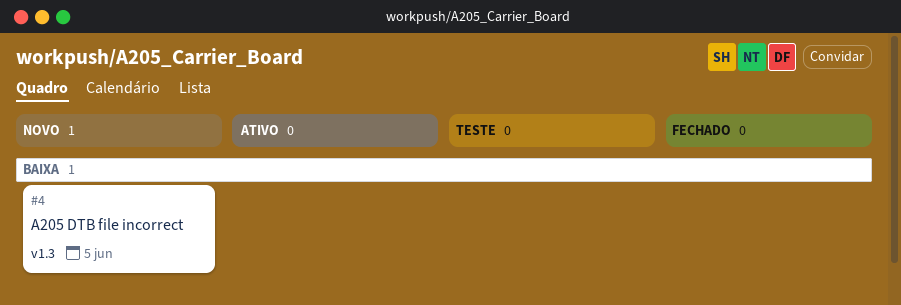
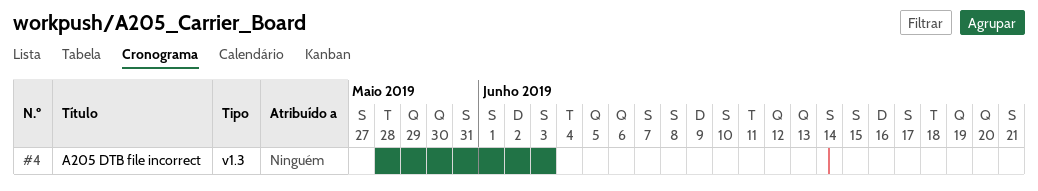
#4, due: Jun 5 -> Jun 3

